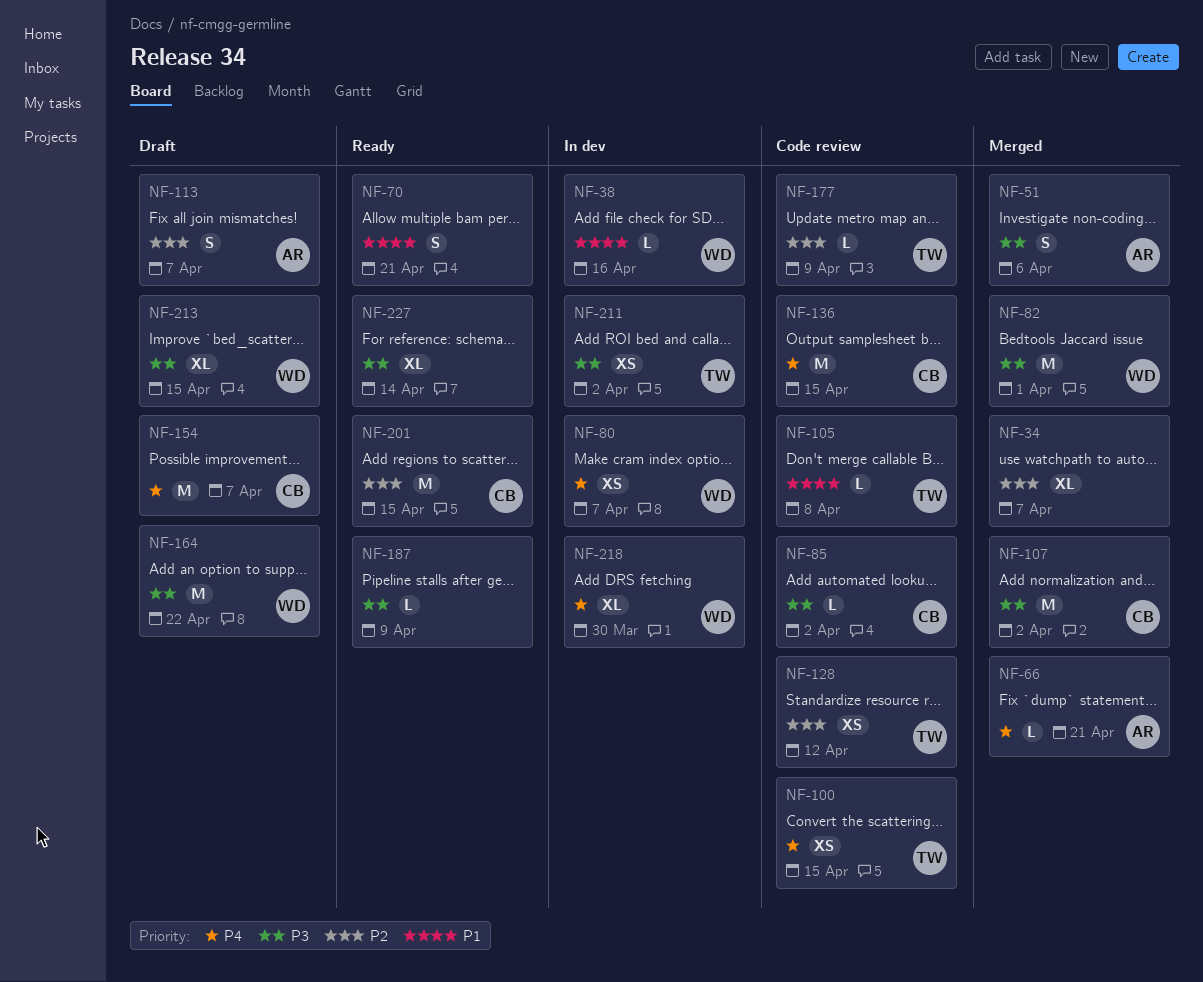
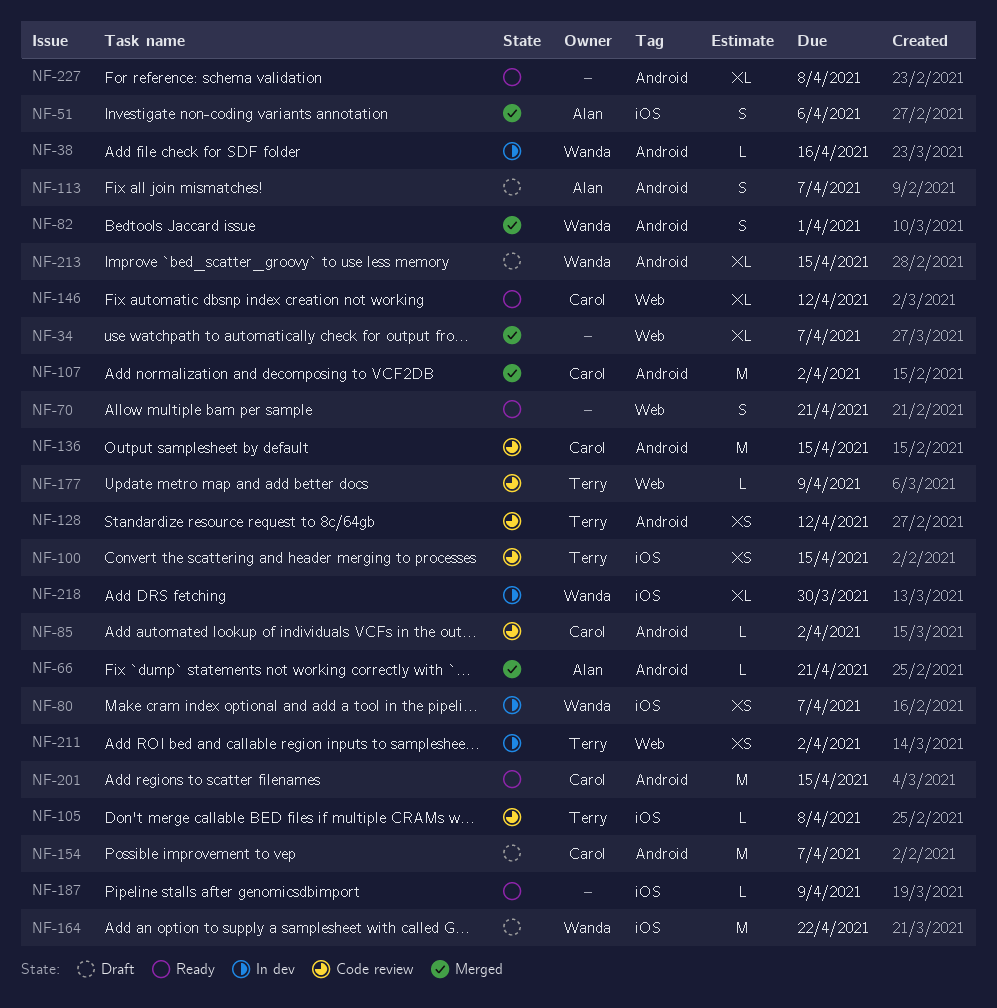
NF-82, estimate: M -> S
NF-146: none -> present
NF-227, due: Apr 14 -> Apr 8

